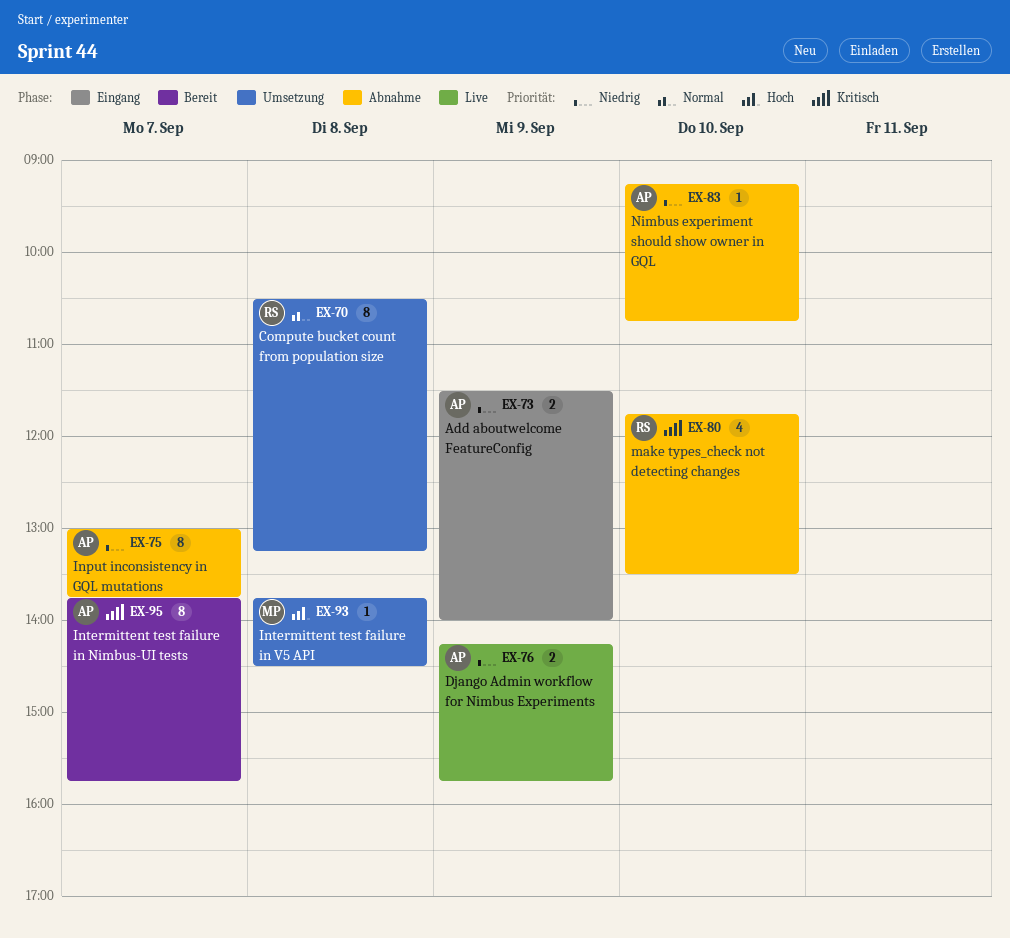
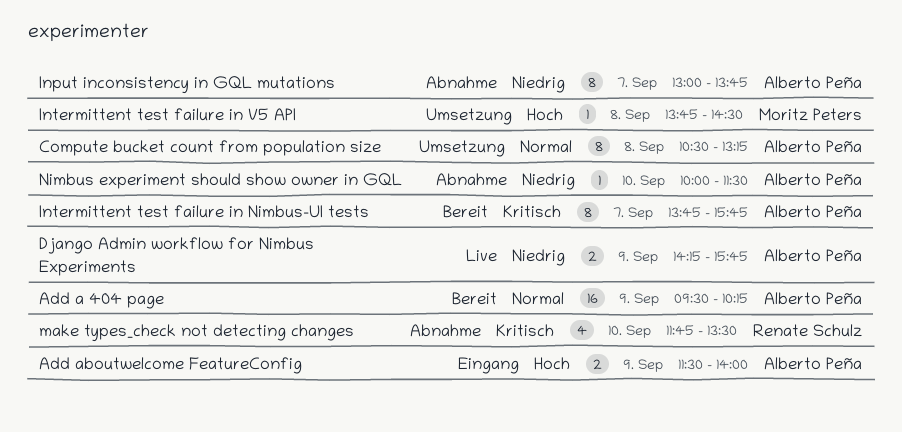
Add a 404 page: none -> present
Add aboutwelcome FeatureConfig, priority: Niedrig -> Hoch
Compute bucket count from population size, owner: Renate Schulz -> Alberto Peña
Nimbus experiment should show owner in GQL, begins: 09:15 -> 10:00
Nimbus experiment should show owner in GQL, ends: 10:45 -> 11:30

